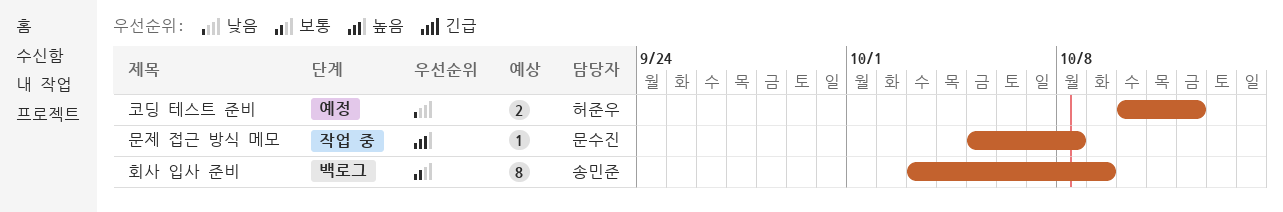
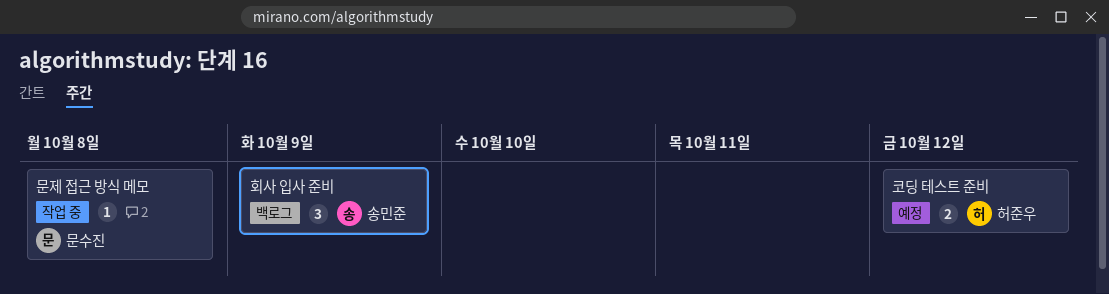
회사 입사 준비, estimate: 8 -> 3

